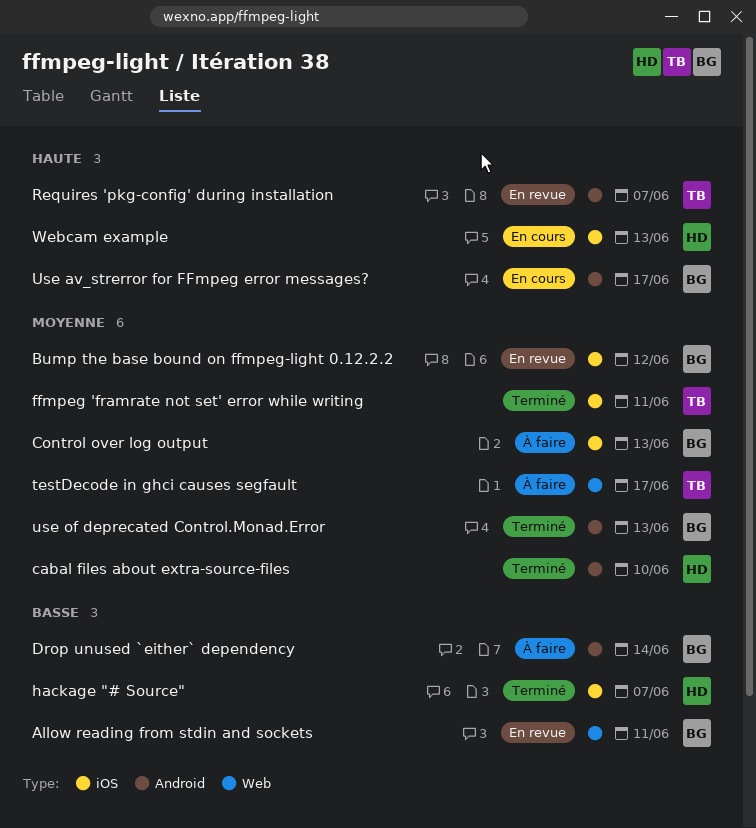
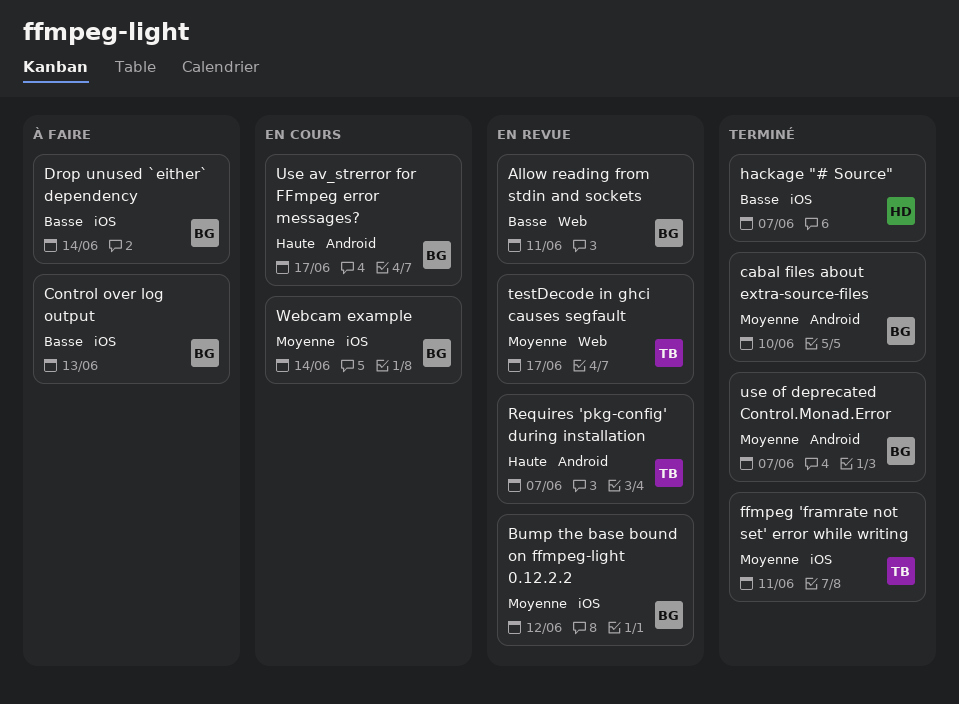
cabal files about extra-source-files, owner: HD -> BG
Control over log output, priority: Moyenne -> Basse
Drop unused `either` dependency, label: Android -> iOS
testDecode in ghci causes segfault, status: À faire -> En revue
use of deprecated Control.Monad.Error, due: Jun 13 -> Jun 7
Webcam example, owner: HD -> BG
Webcam example, priority: Haute -> Moyenne
Webcam example, due: Jun 13 -> Jun 14

